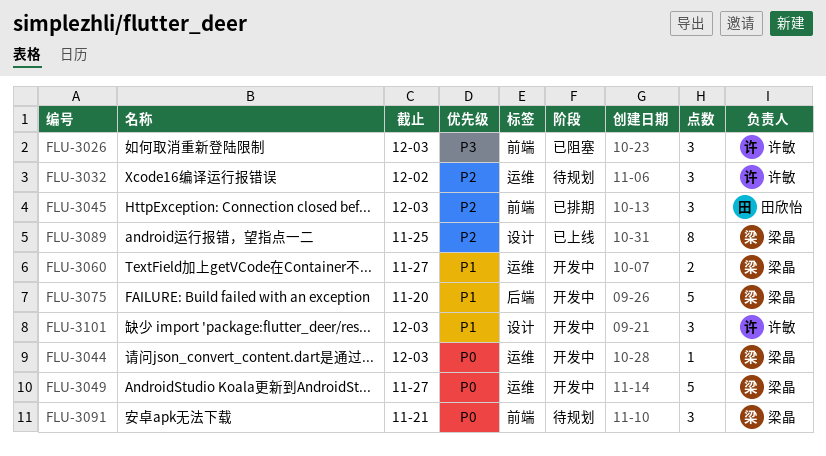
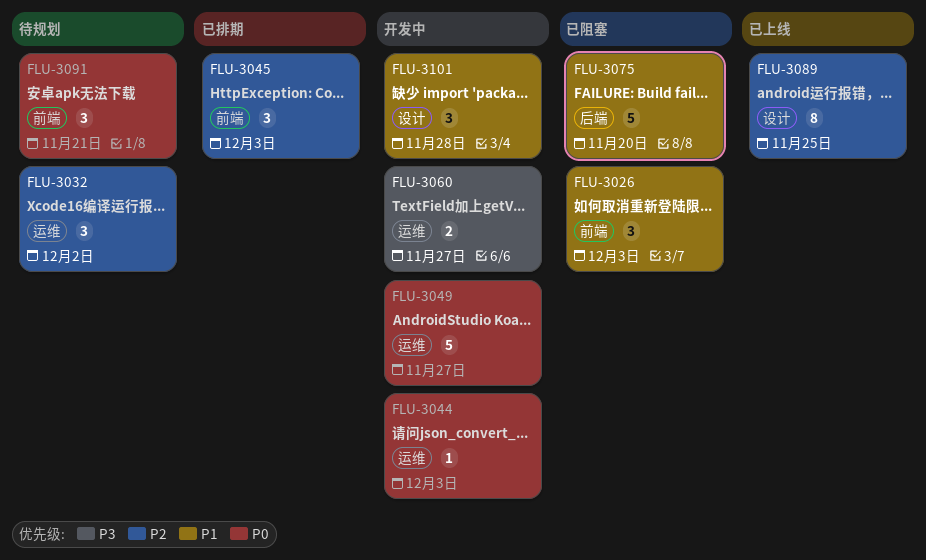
FLU-3026, priority: P3 -> P1
FLU-3060, priority: P1 -> P3
FLU-3075, status: 开发中 -> 已阻塞
FLU-3101, due: Dec 3 -> Nov 28

